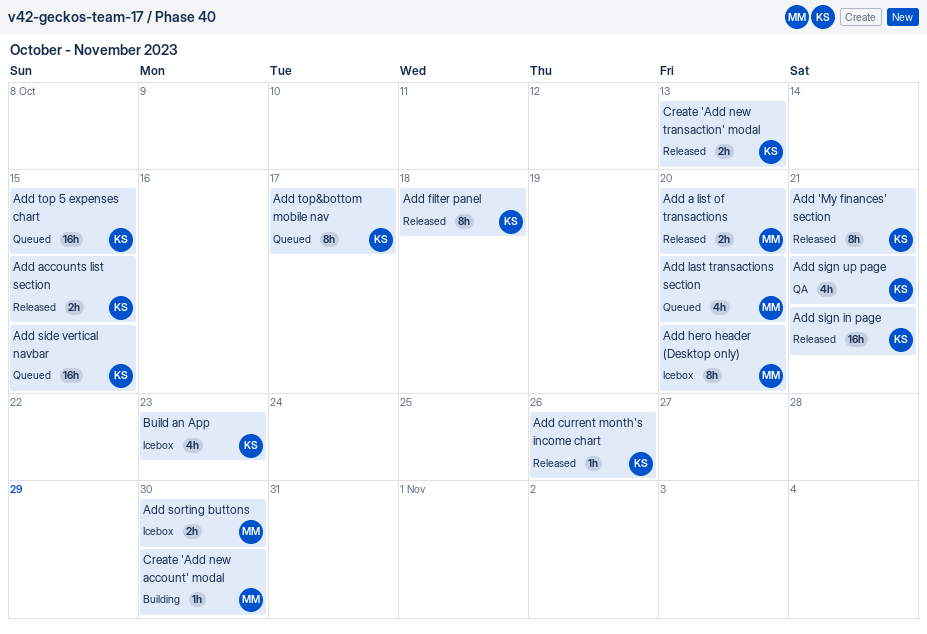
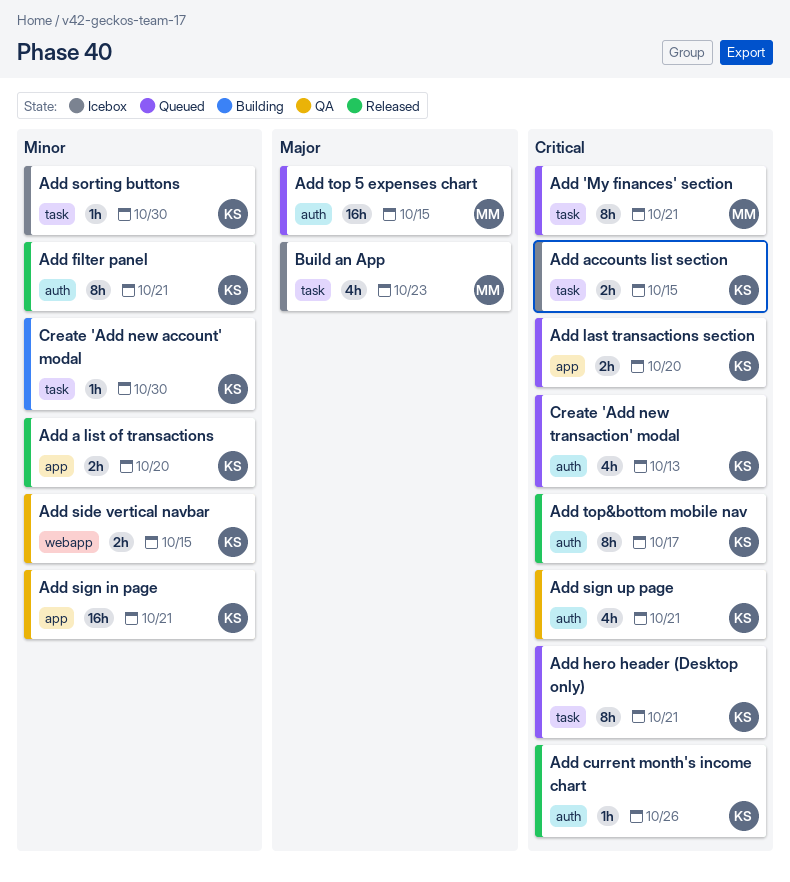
Add 'My finances' section, status: Released -> Queued
Add 'My finances' section, owner: KS -> MM
Add a list of transactions, owner: MM -> KS
Add accounts list section, status: Released -> Icebox
Add filter panel, due: Oct 18 -> Oct 21
Add hero header (Desktop only), status: Icebox -> Queued
Add hero header (Desktop only), owner: MM -> KS
Add hero header (Desktop only), due: Oct 20 -> Oct 21
Add last transactions section, owner: MM -> KS
Add last transactions section, estimate: 4h -> 2h
Add side vertical navbar, status: Queued -> QA
Add side vertical navbar, estimate: 16h -> 2h
Add sign in page, status: Released -> QA
Add sorting buttons, owner: MM -> KS
Add sorting buttons, estimate: 2h -> 1h
Add top 5 expenses chart, owner: KS -> MM
Add top&bottom mobile nav, status: Queued -> Released
Build an App, owner: KS -> MM
Create 'Add new account' modal, owner: MM -> KS
Create 'Add new transaction' modal, status: Released -> Queued
Create 'Add new transaction' modal, estimate: 2h -> 4h

